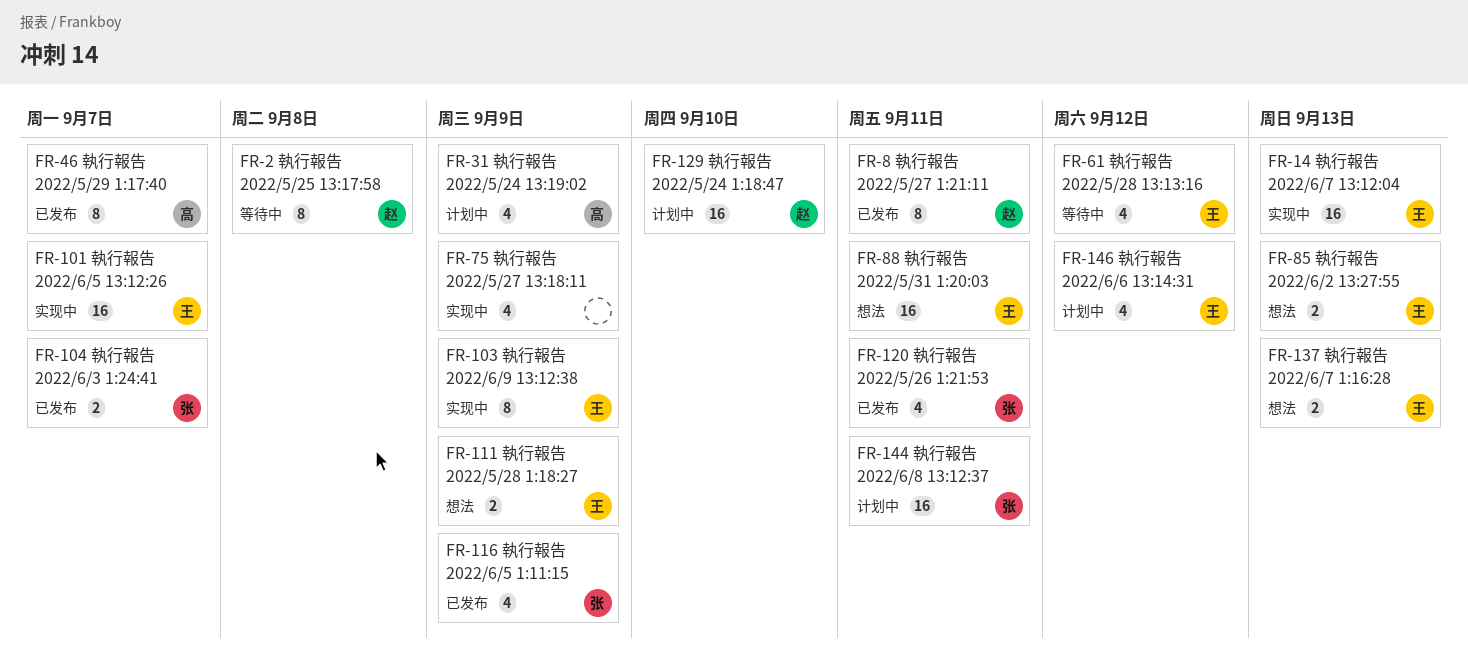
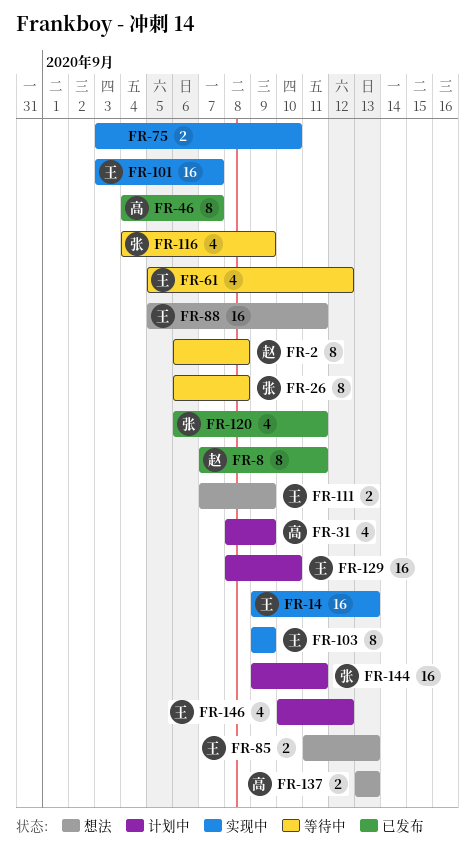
FR-26: none -> present
FR-75, estimate: 4 -> 2
FR-75, due: Sep 9 -> Sep 10
FR-104: present -> none
FR-116, status: 已发布 -> 等待中
FR-129, owner: 赵 -> 王
FR-137, owner: 王 -> 高

